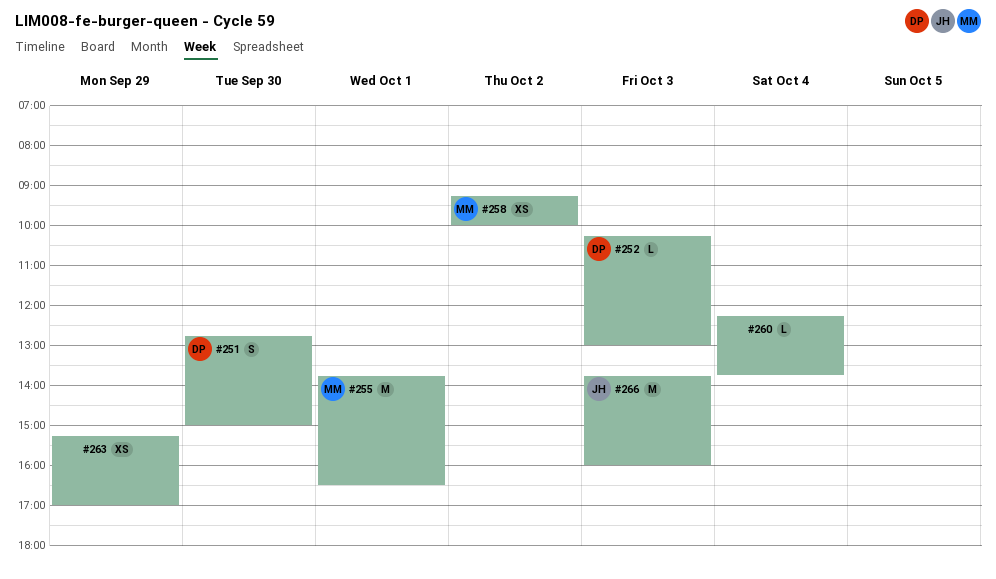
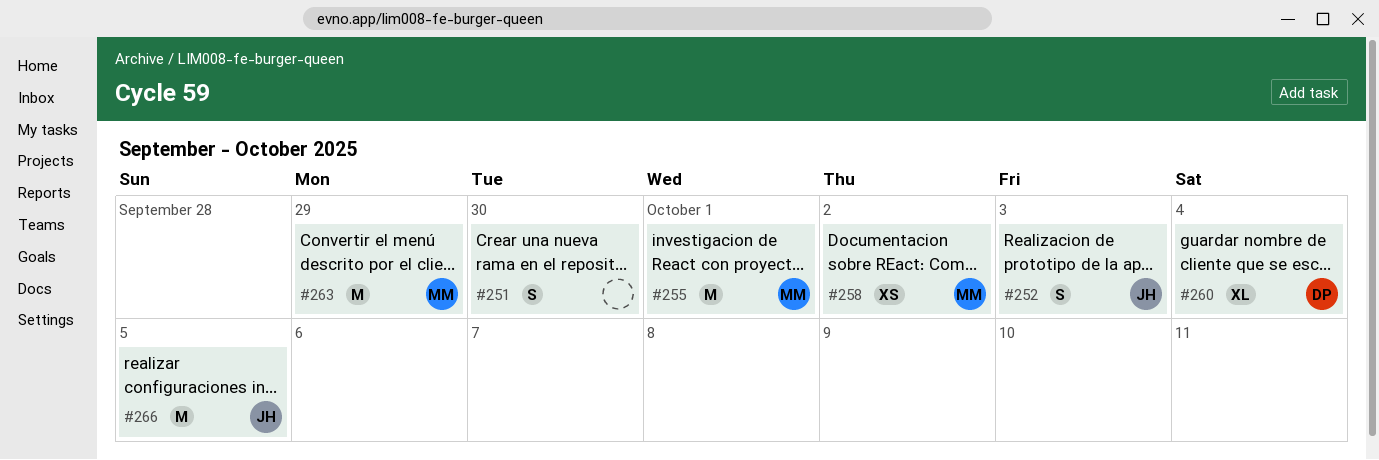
#251, owner: DP -> none
#252, owner: DP -> JH
#252, estimate: L -> S
#260, owner: none -> DP
#260, estimate: L -> XL
#263, owner: none -> MM
#263, estimate: XS -> M
#266, day: Oct 3 -> Oct 5

